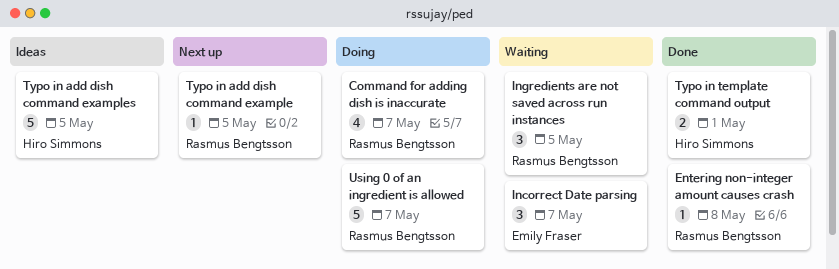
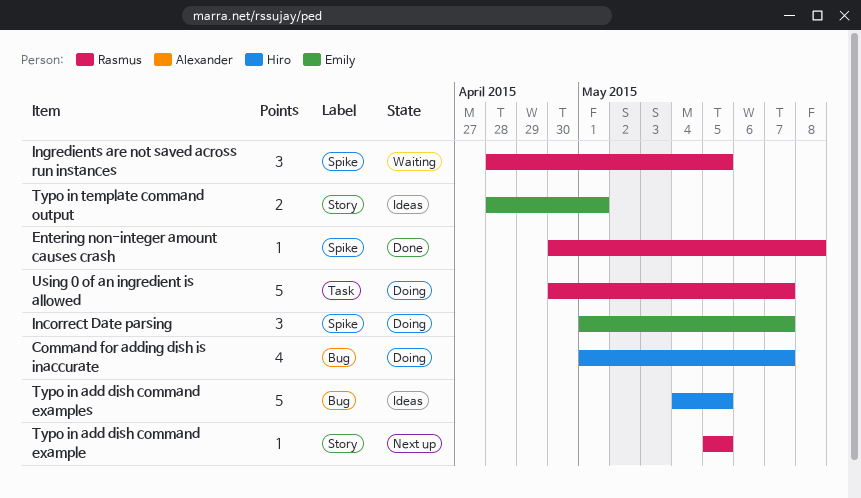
Command for adding dish is inaccurate, owner: Rasmus Bengtsson -> Hiro Simmons
Incorrect Date parsing, status: Waiting -> Doing
Typo in template command output, status: Done -> Ideas
Typo in template command output, owner: Hiro Simmons -> Emily Fraser

